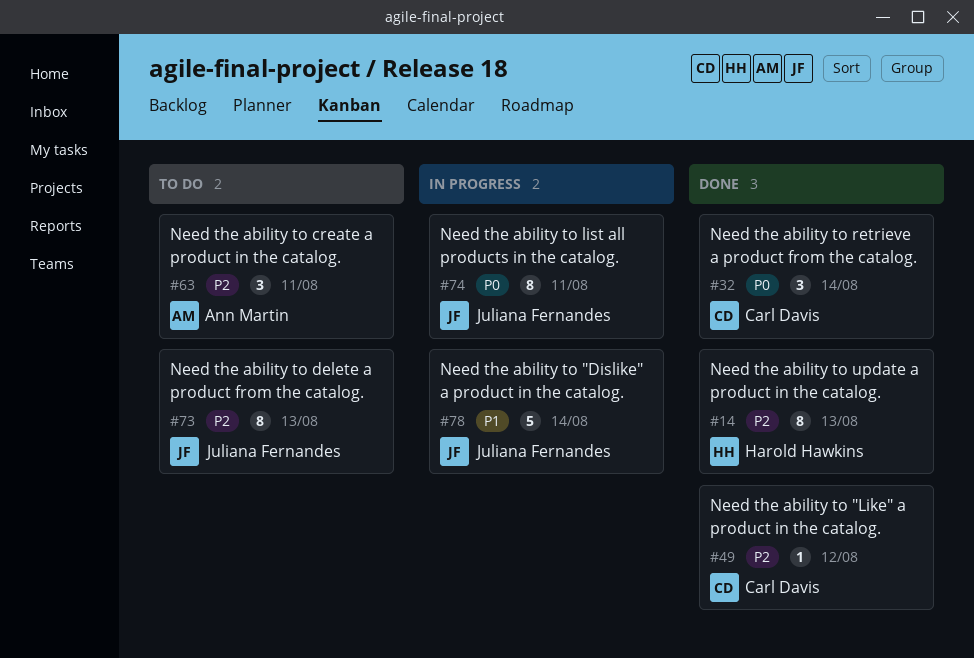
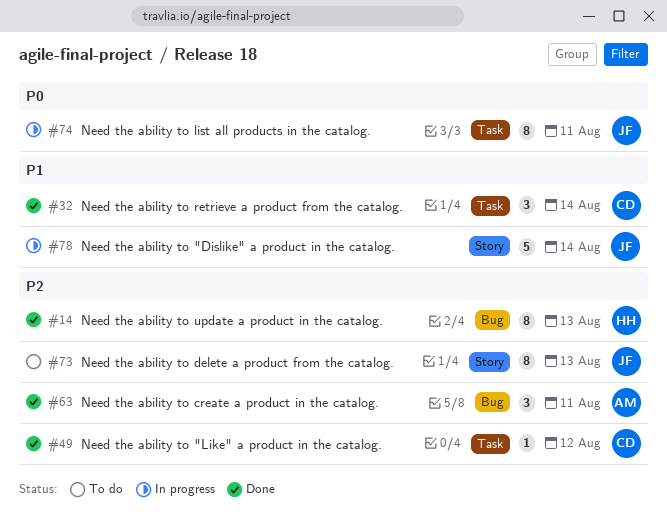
#32, priority: P0 -> P1
#63, status: To do -> Done

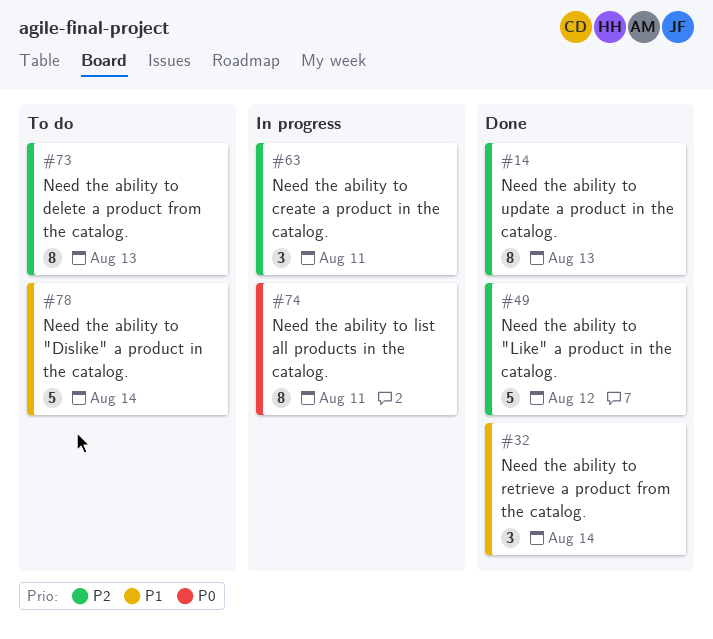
#49, estimate: 1 -> 5
#63, status: Done -> In progress
#78, status: In progress -> To do

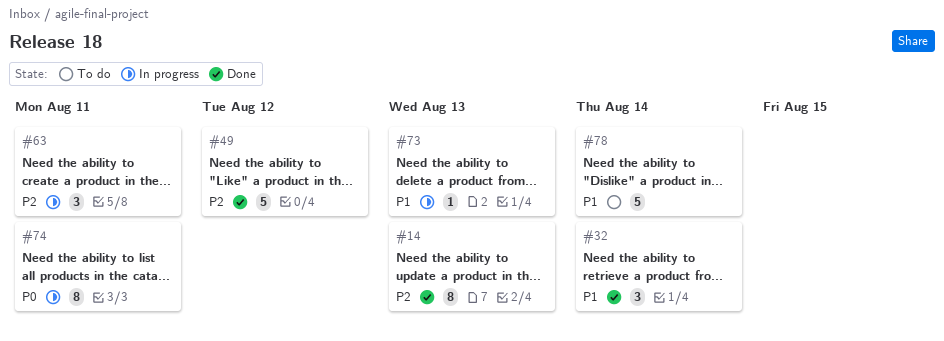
#73, status: To do -> In progress
#73, priority: P2 -> P1
#73, estimate: 8 -> 1

